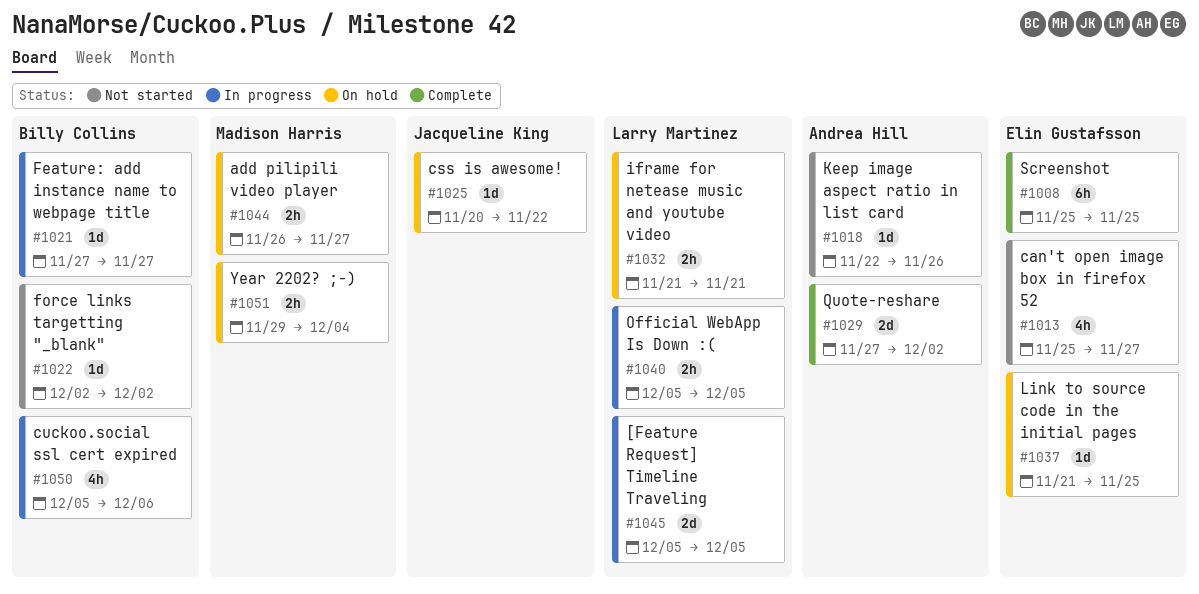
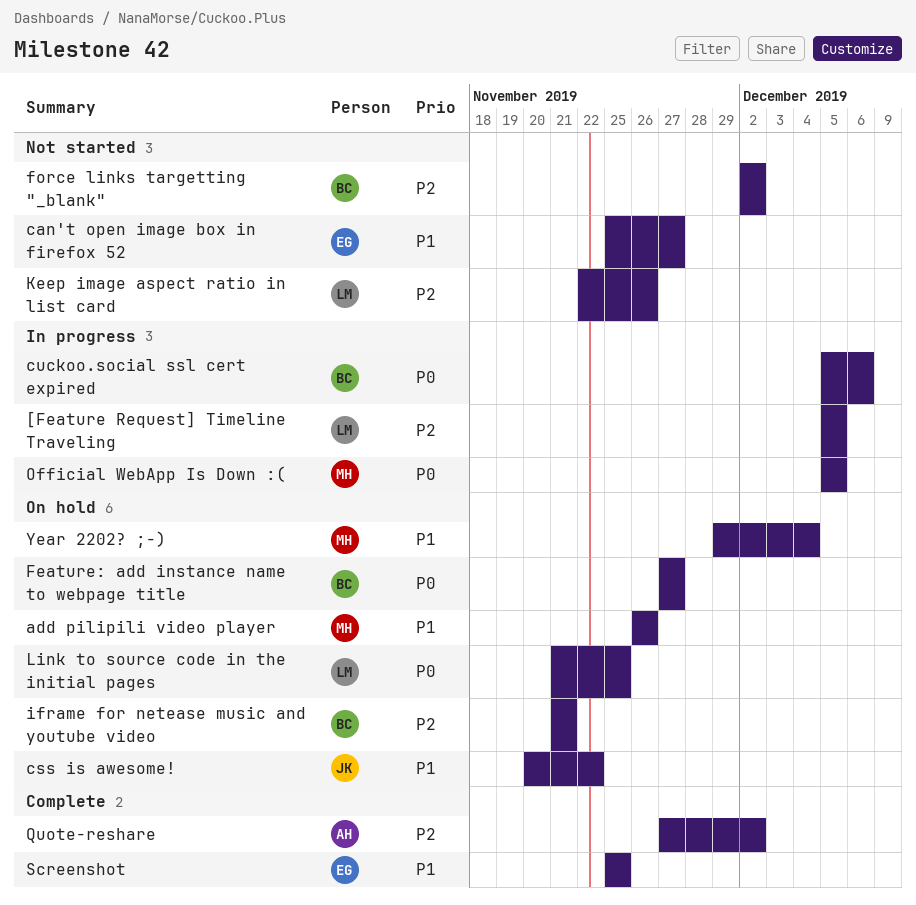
add pilipili video player, due: Nov 27 -> Nov 26
Feature: add instance name to webpage title, status: In progress -> On hold
iframe for netease music and youtube video, owner: Larry Martinez -> Billy Collins
Keep image aspect ratio in list card, owner: Andrea Hill -> Larry Martinez
Link to source code in the initial pages, owner: Elin Gustafsson -> Larry Martinez
Official WebApp Is Down :(, owner: Larry Martinez -> Madison Harris

